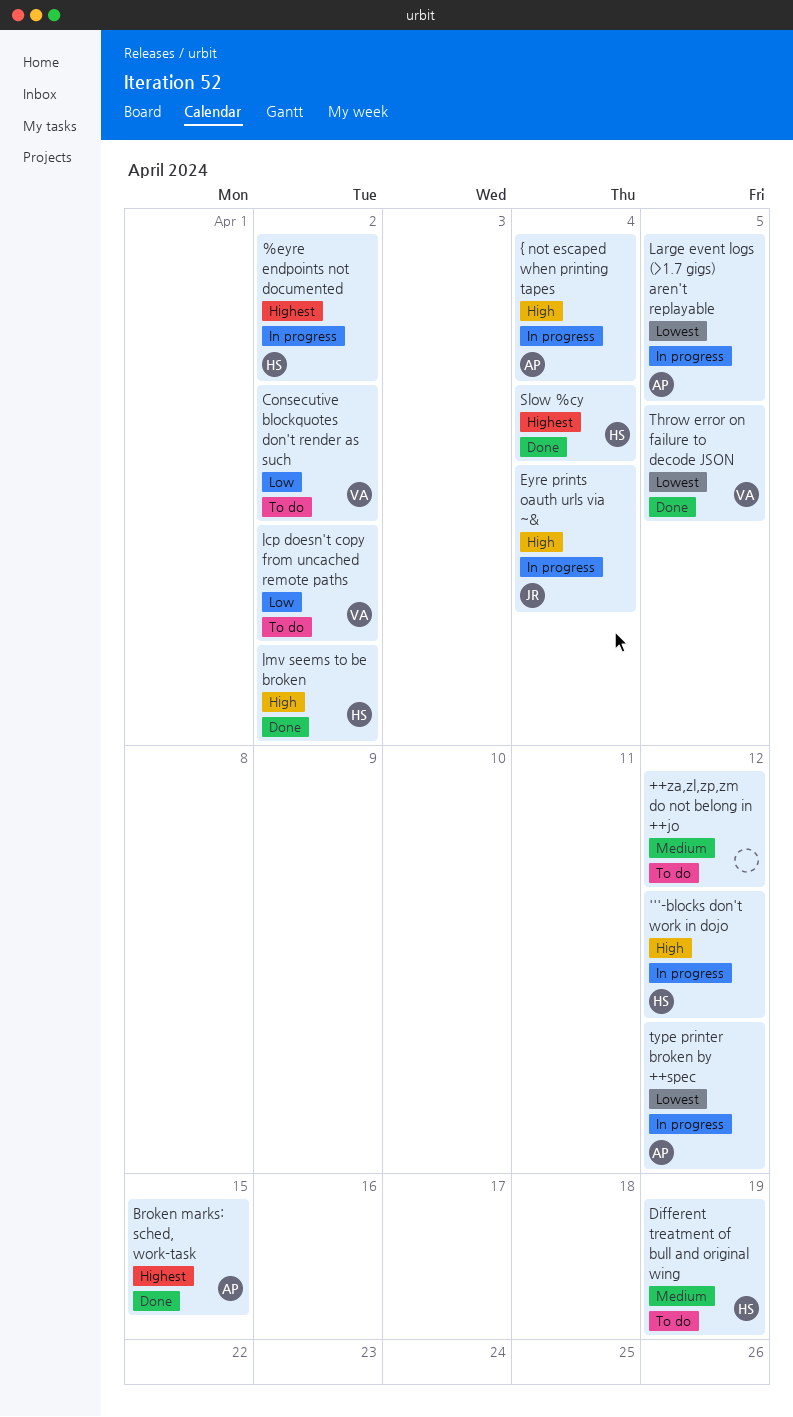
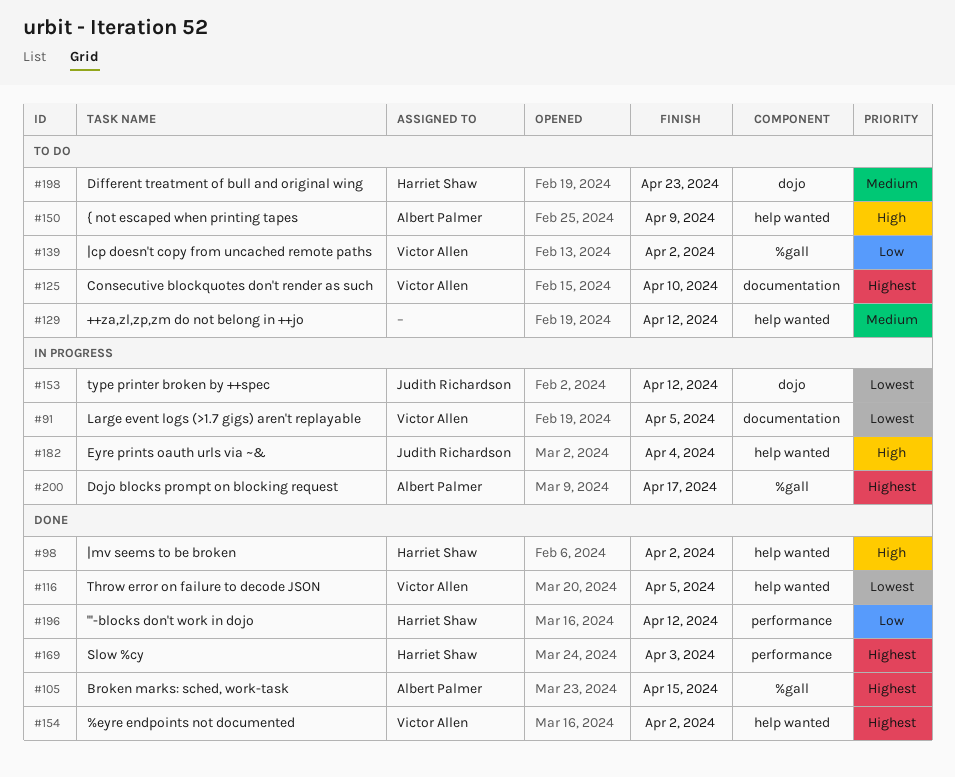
%eyre endpoints not documented, status: In progress -> Done
%eyre endpoints not documented, owner: Harriet Shaw -> Victor Allen
'''-blocks don't work in dojo, status: In progress -> Done
'''-blocks don't work in dojo, priority: High -> Low
Consecutive blockquotes don't render as such, priority: Low -> Highest
Consecutive blockquotes don't render as such, due: Apr 2 -> Apr 10
Different treatment of bull and original wing, due: Apr 19 -> Apr 23
Dojo blocks prompt on blocking request: none -> present
Large event logs (>1.7 gigs) aren't replayable, owner: Albert Palmer -> Victor Allen
Slow %cy, due: Apr 4 -> Apr 3
type printer broken by ++spec, owner: Albert Palmer -> Judith Richardson
{ not escaped when printing tapes, status: In progress -> To do
{ not escaped when printing tapes, due: Apr 4 -> Apr 9

